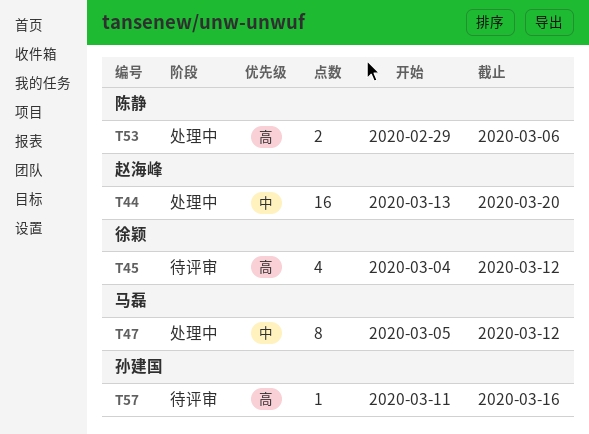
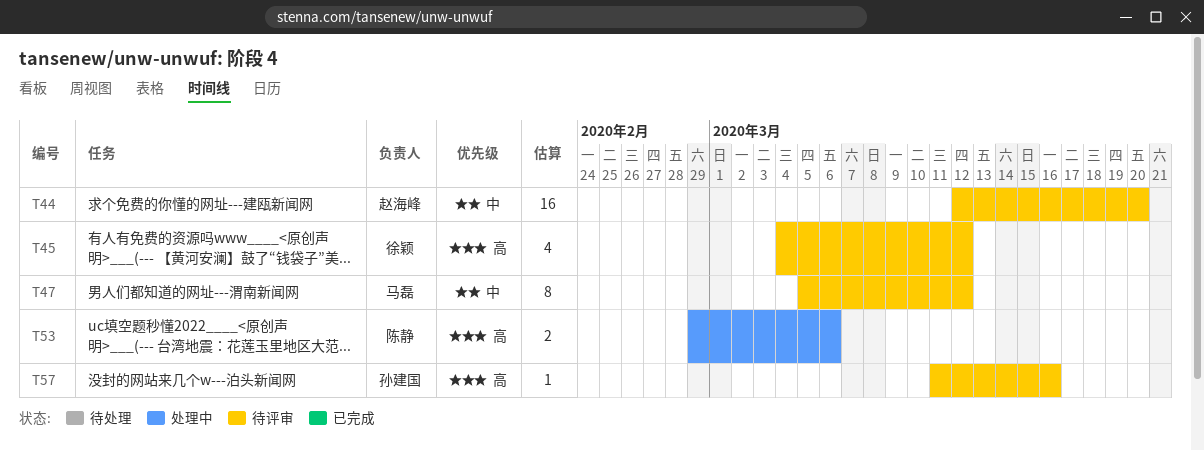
T44, status: 处理中 -> 待评审
T44, start: Mar 13 -> Mar 12
T47, status: 处理中 -> 待评审

